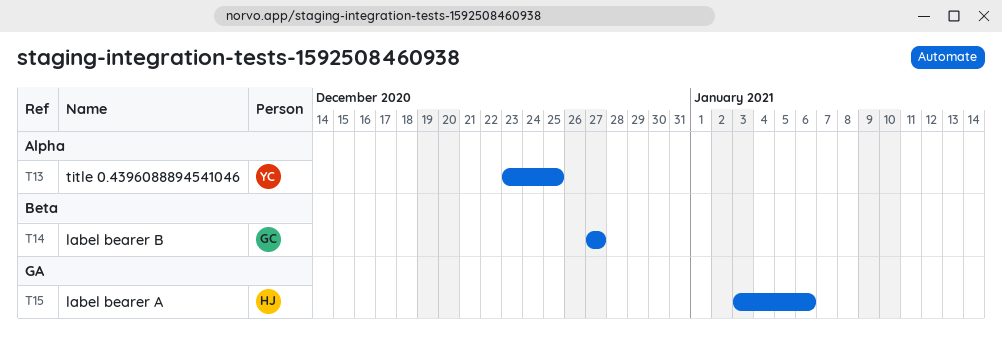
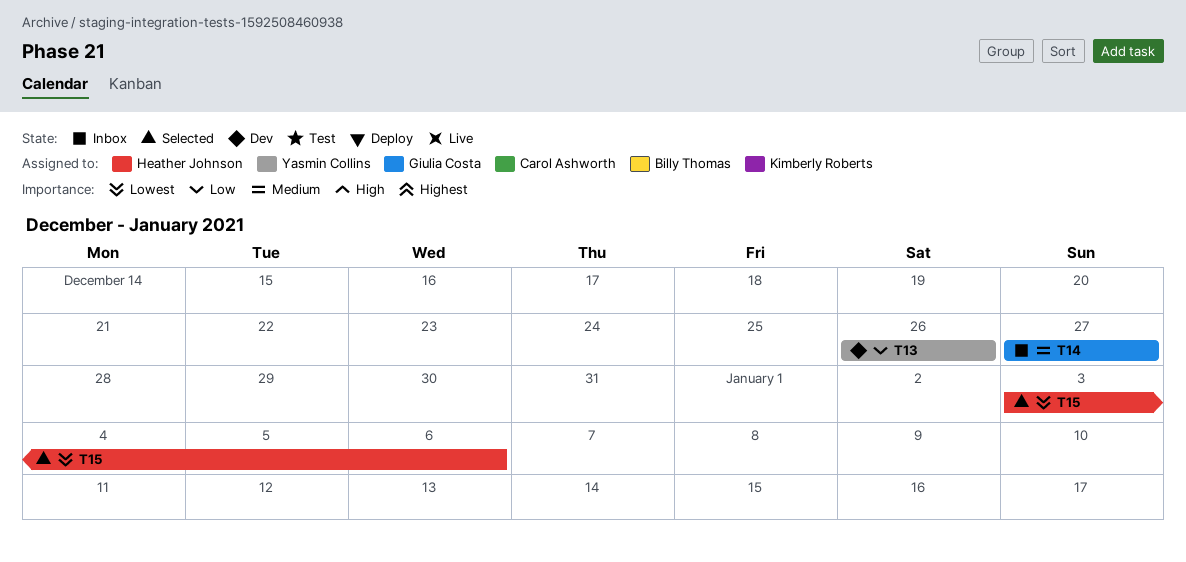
T13, start: Dec 23 -> Dec 26
T13, due: Dec 25 -> Dec 26

